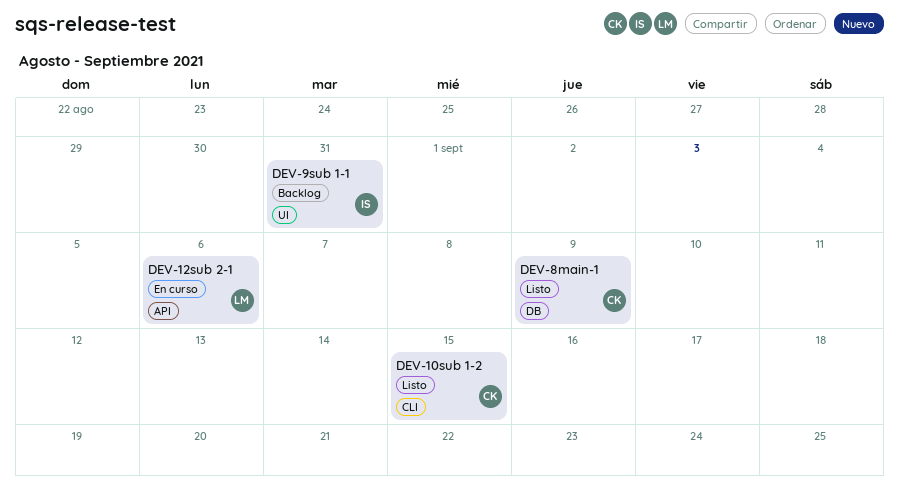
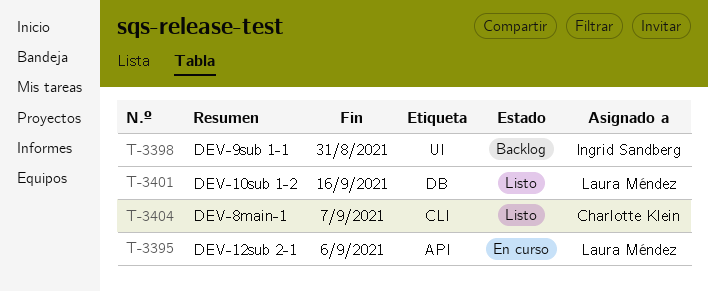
DEV-10sub 1-2, owner: Charlotte Klein -> Laura Méndez
DEV-10sub 1-2, label: CLI -> DB
DEV-10sub 1-2, due: Sep 15 -> Sep 16
DEV-8main-1, label: DB -> CLI
DEV-8main-1, due: Sep 9 -> Sep 7

